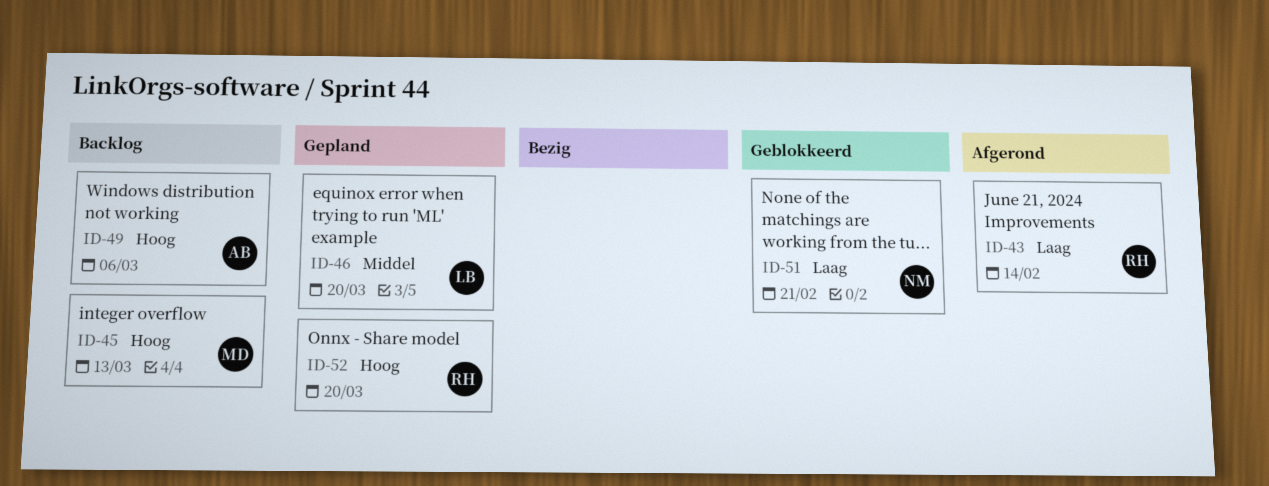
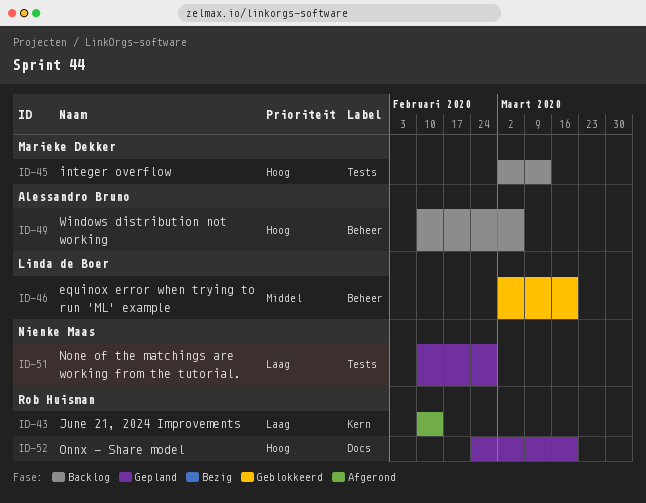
ID-46, status: Gepland -> Geblokkeerd
ID-51, status: Geblokkeerd -> Gepland
ID-51, due: Feb 21 -> Feb 28

